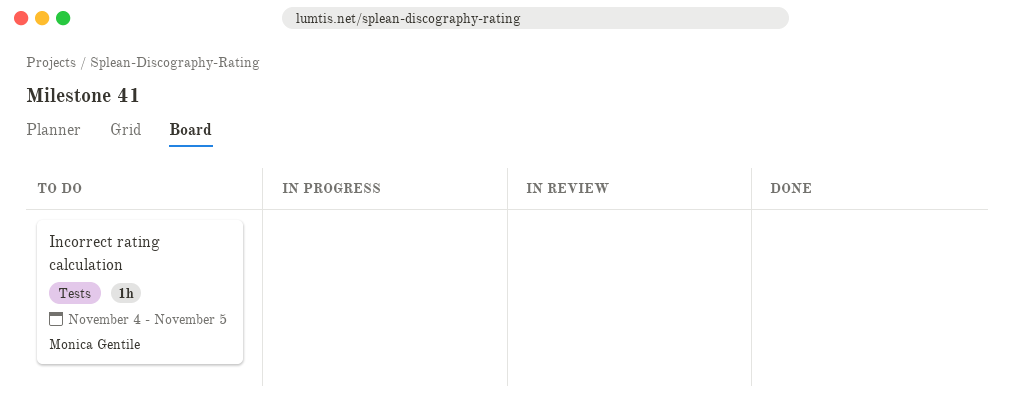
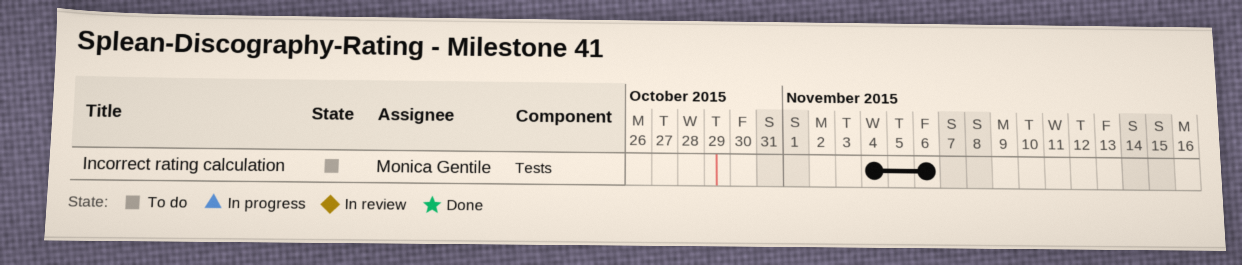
Incorrect rating calculation, due: Nov 5 -> Nov 6

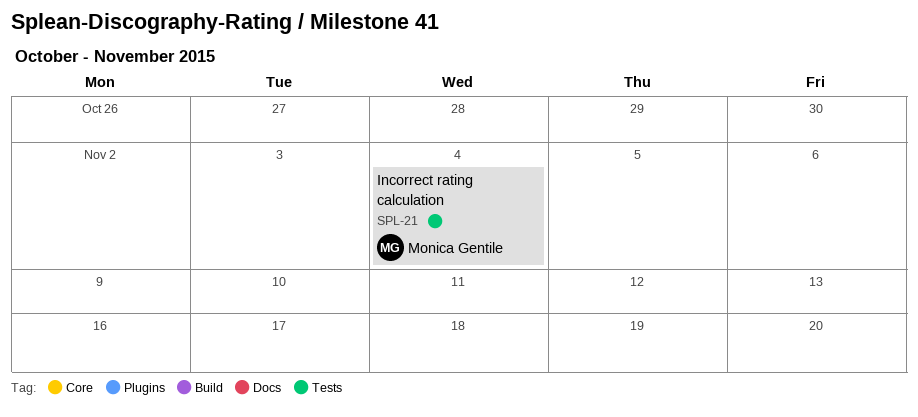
Incorrect rating calculation, due: Nov 6 -> Nov 4

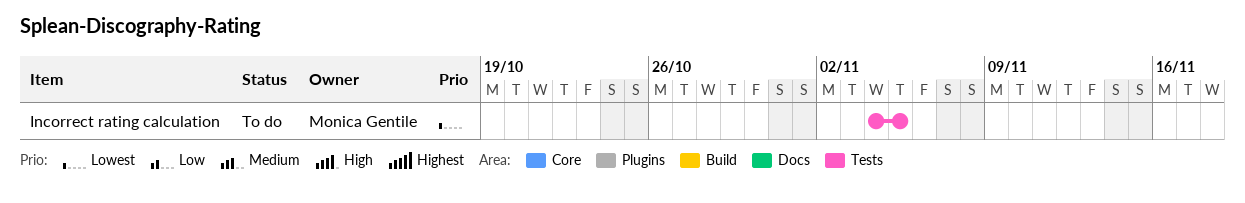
Incorrect rating calculation, due: Nov 4 -> Nov 5

